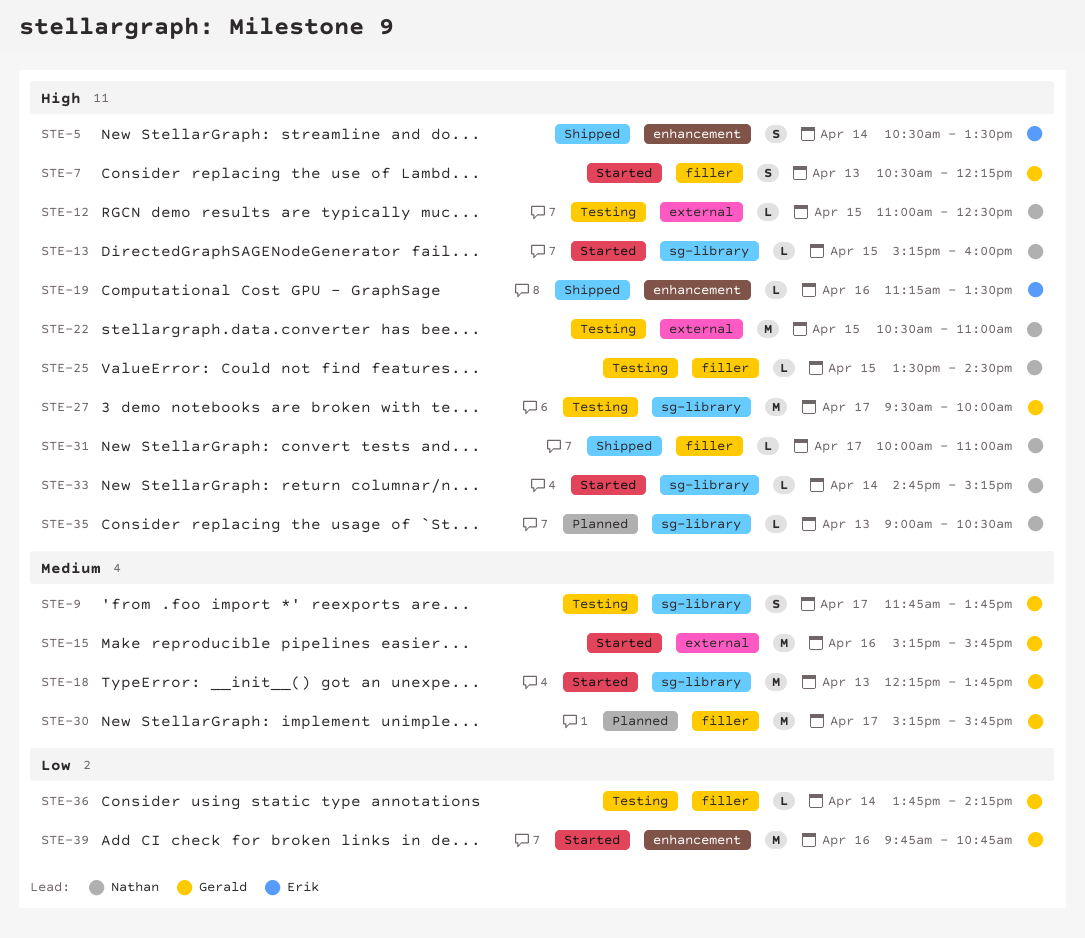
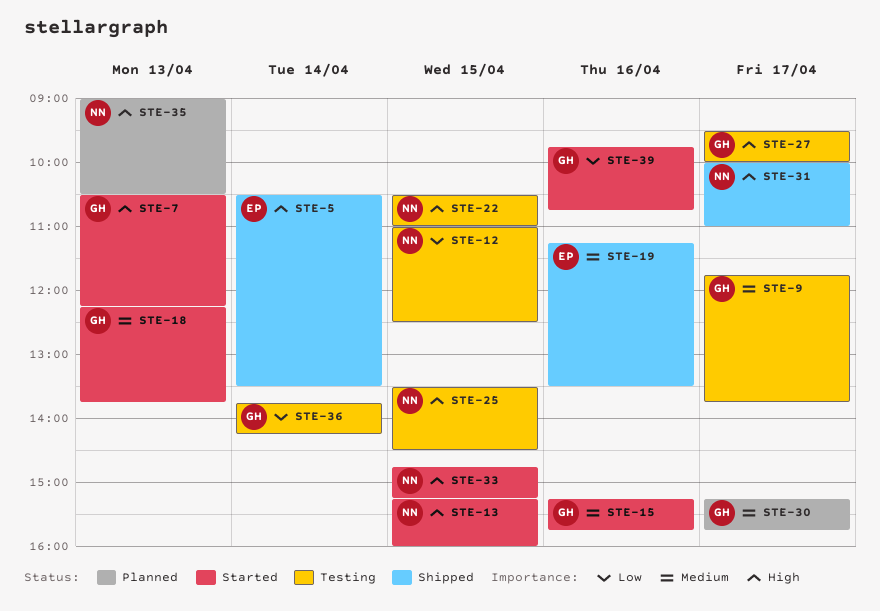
STE-12, priority: High -> Low
STE-19, priority: High -> Medium
STE-33, day: Apr 14 -> Apr 15

